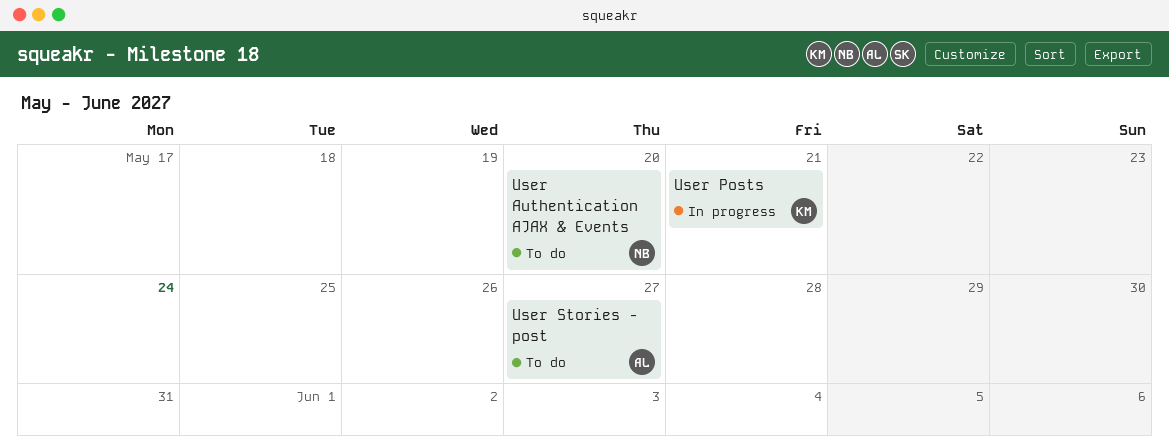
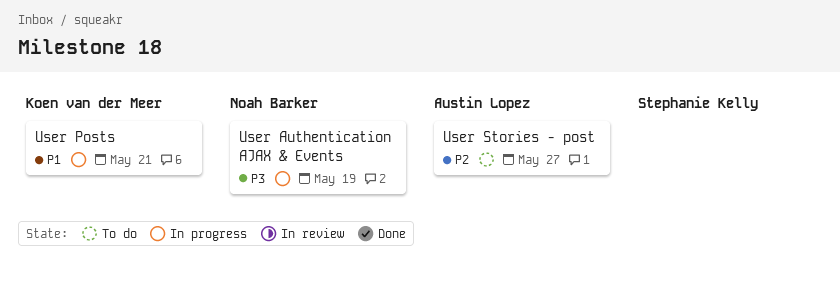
User Authentication AJAX & Events, status: To do -> In progress
User Authentication AJAX & Events, due: May 20 -> May 19

